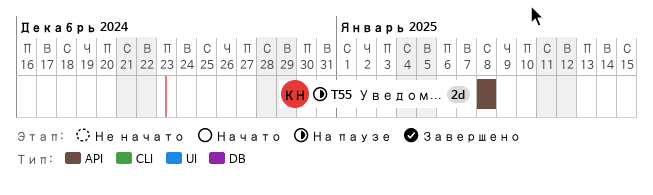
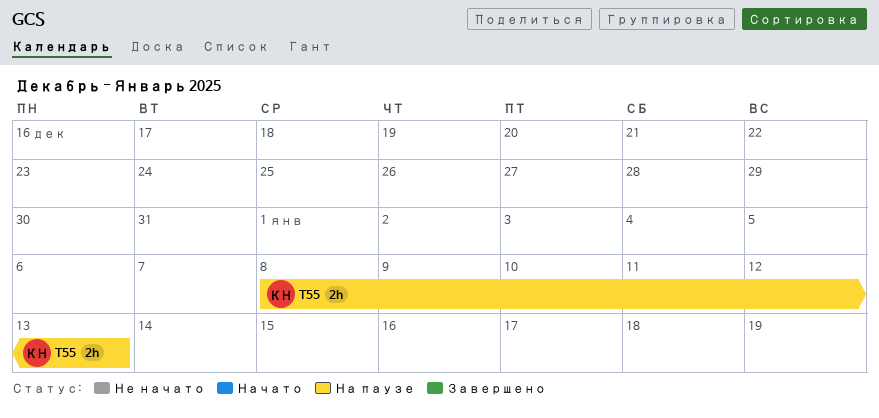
T55, estimate: 2d -> 2h
T55, due: Jan 8 -> Jan 13

